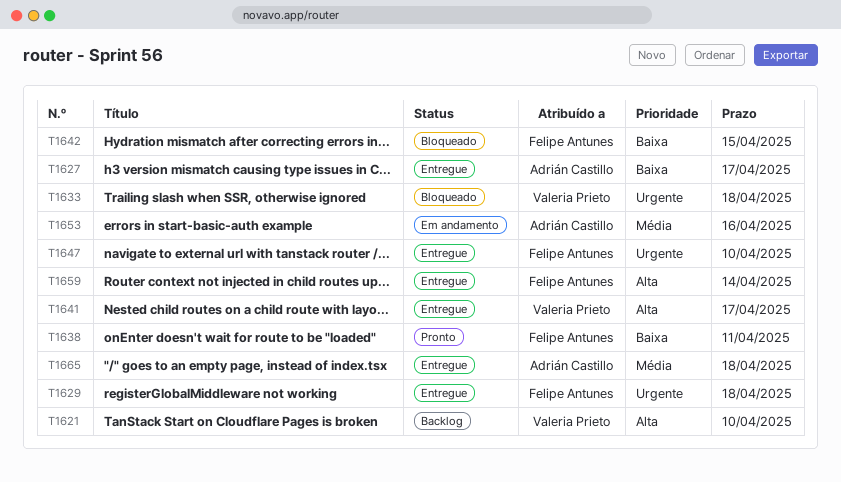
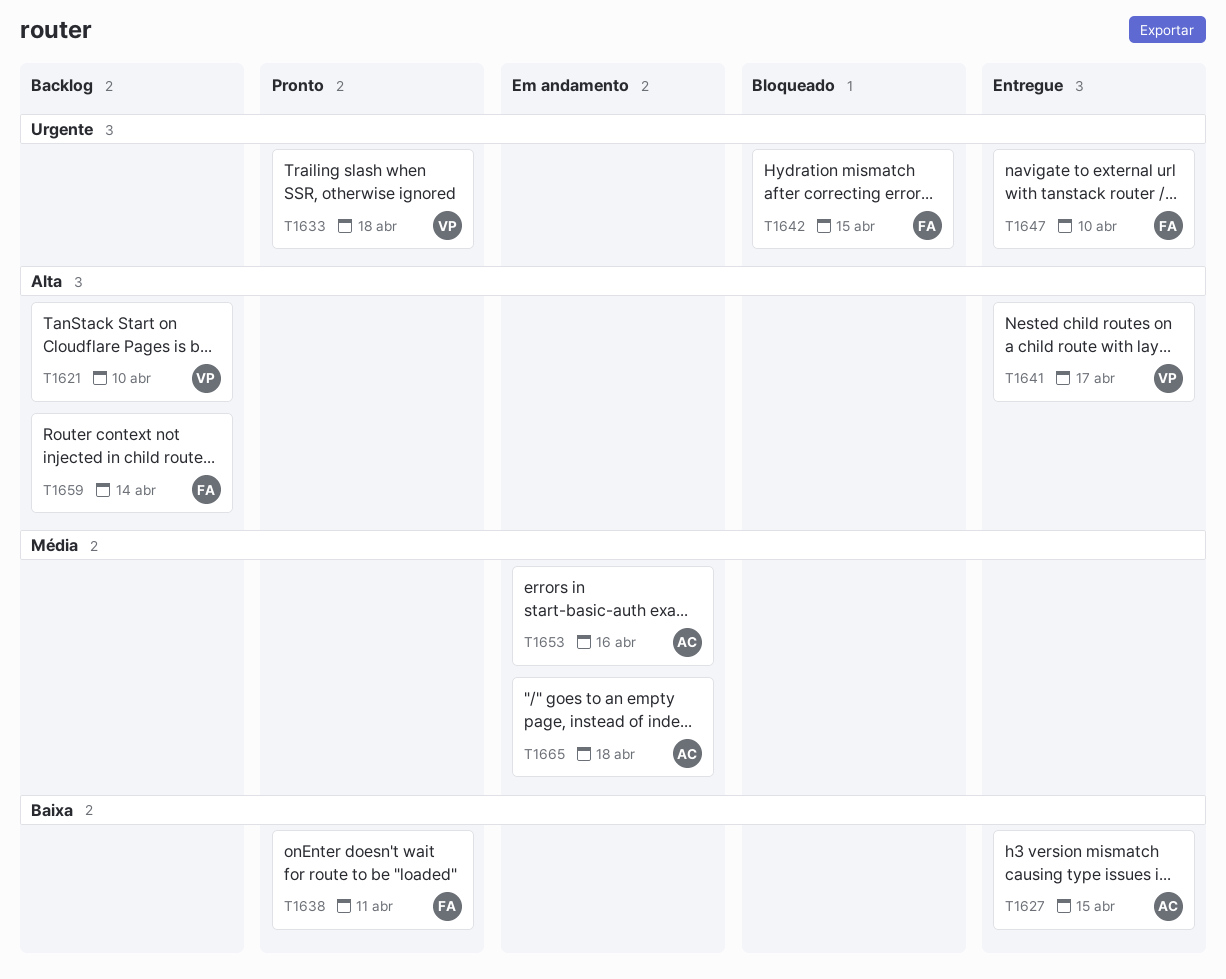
T1627, due: Apr 17 -> Apr 15
T1629: present -> none
T1633, status: Bloqueado -> Pronto
T1642, priority: Baixa -> Urgente
T1659, status: Entregue -> Backlog
T1665, status: Entregue -> Em andamento

